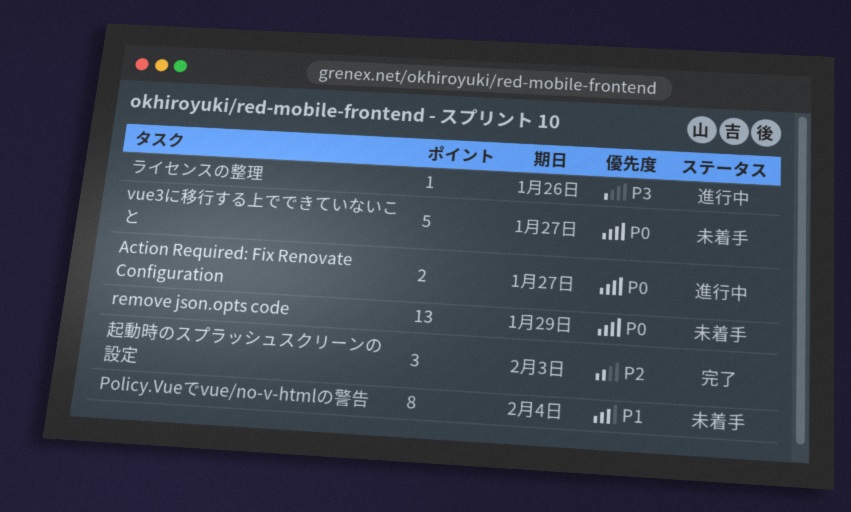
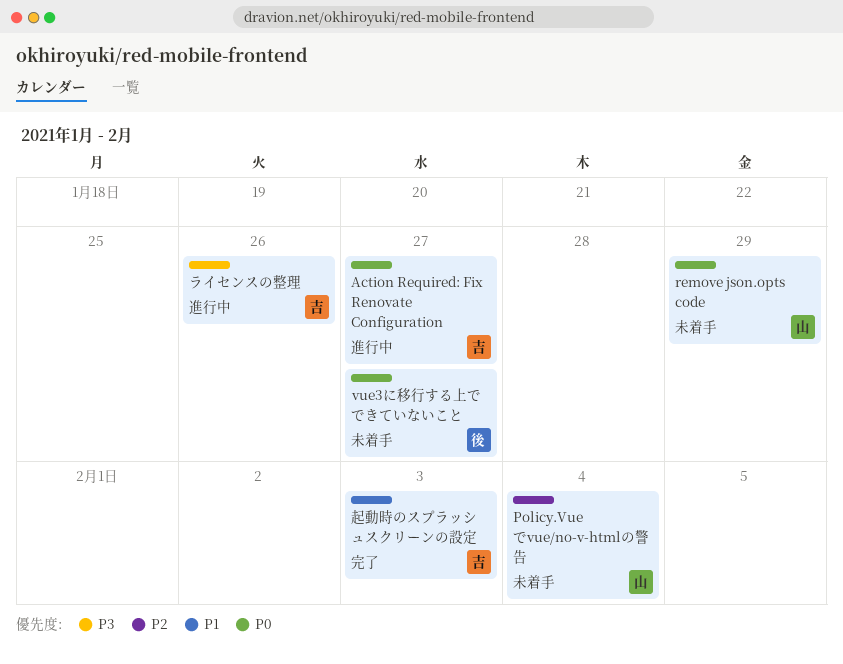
Policy.Vueでvue/no-v-htmlの警告, priority: P1 -> P2
起動時のスプラッシュスクリーンの設定, priority: P2 -> P1

